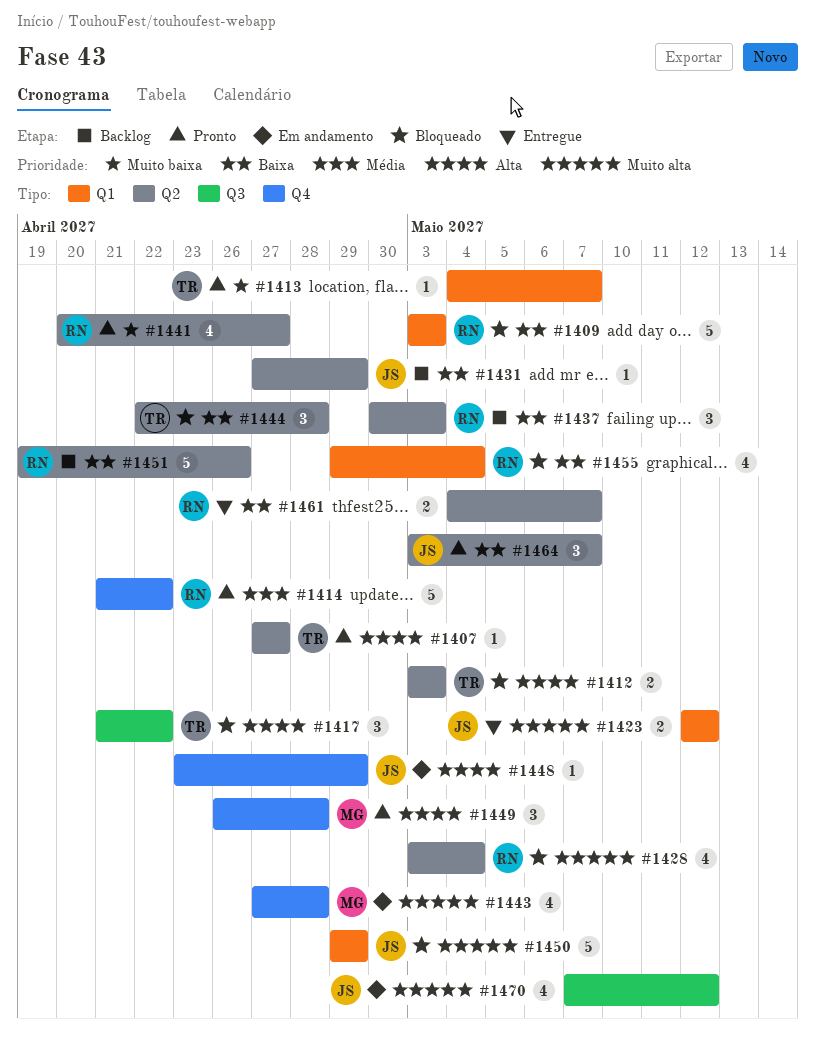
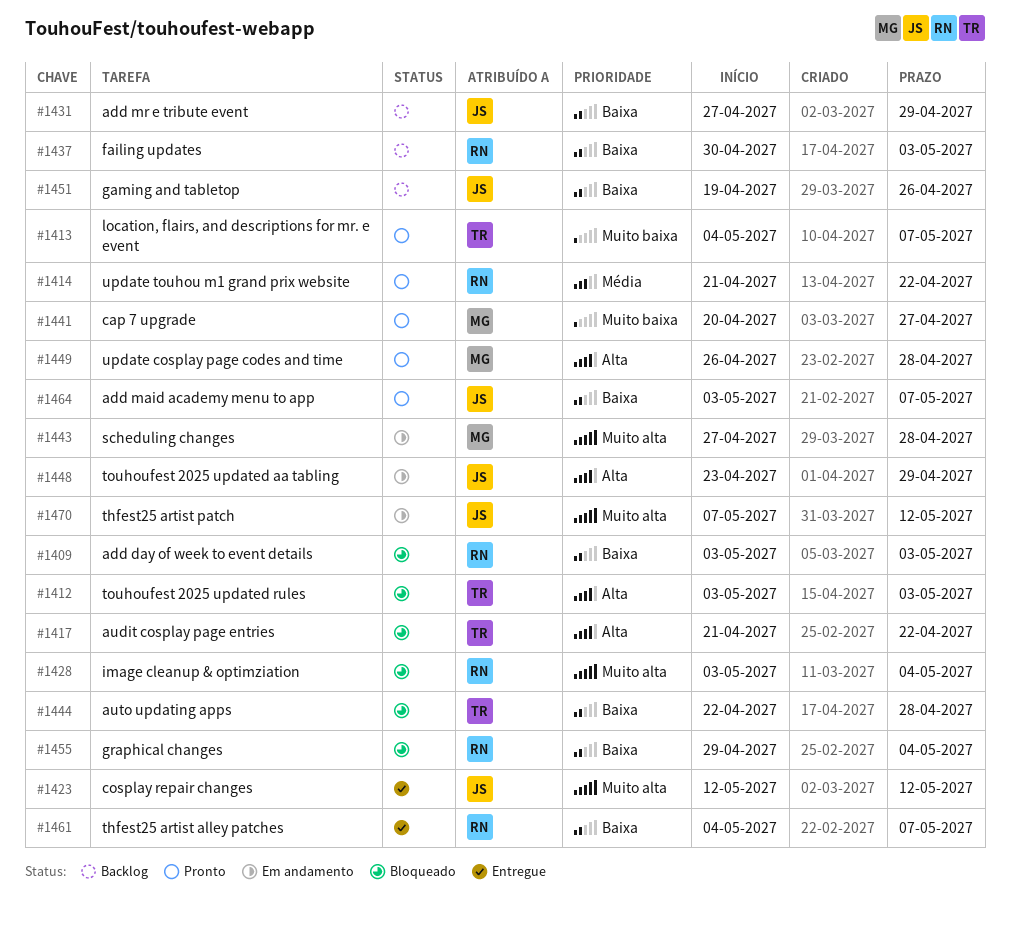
#1407: present -> none
#1441, owner: RN -> MG
#1450: present -> none
#1451, owner: RN -> JS

